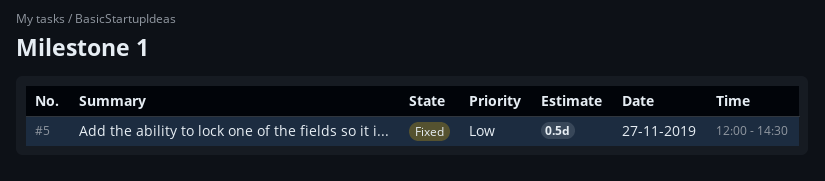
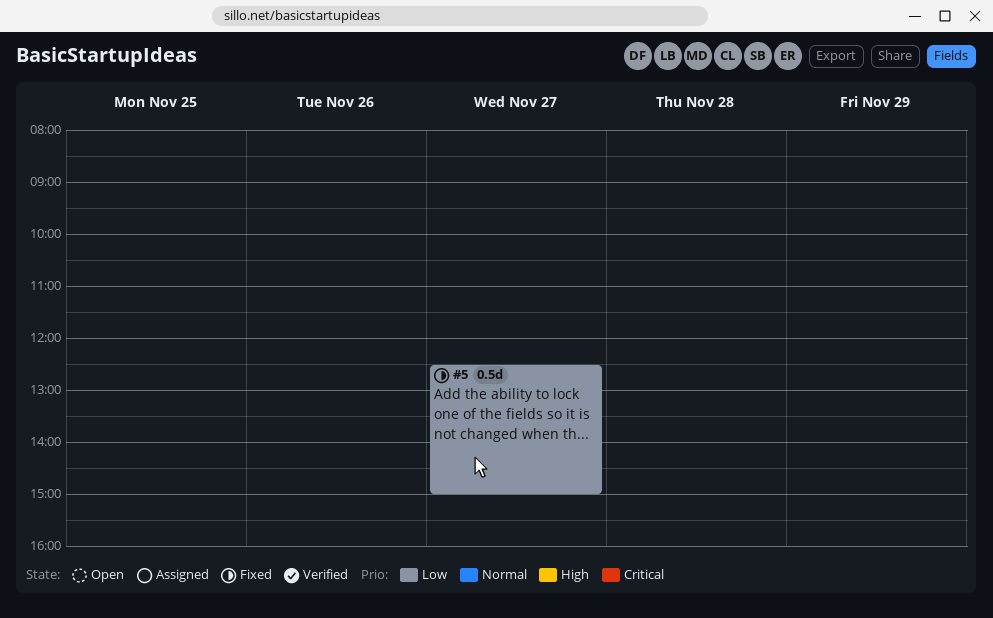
#5, begins: 12:00 -> 12:30
#5, ends: 14:30 -> 15:00

